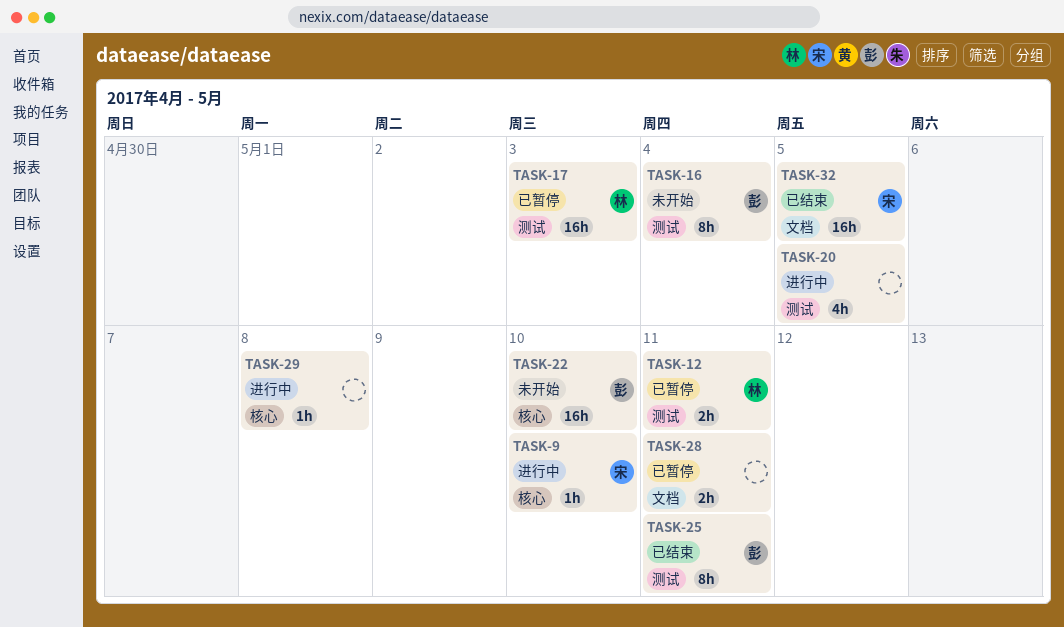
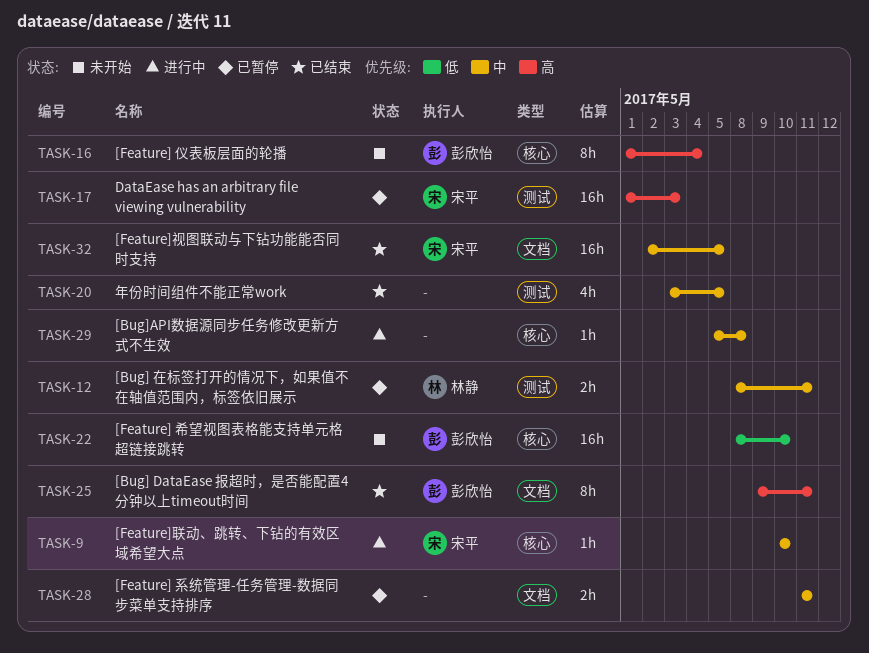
TASK-16, label: 测试 -> 核心
TASK-17, owner: 林静 -> 宋平
TASK-20, status: 进行中 -> 已结束
TASK-25, label: 测试 -> 文档

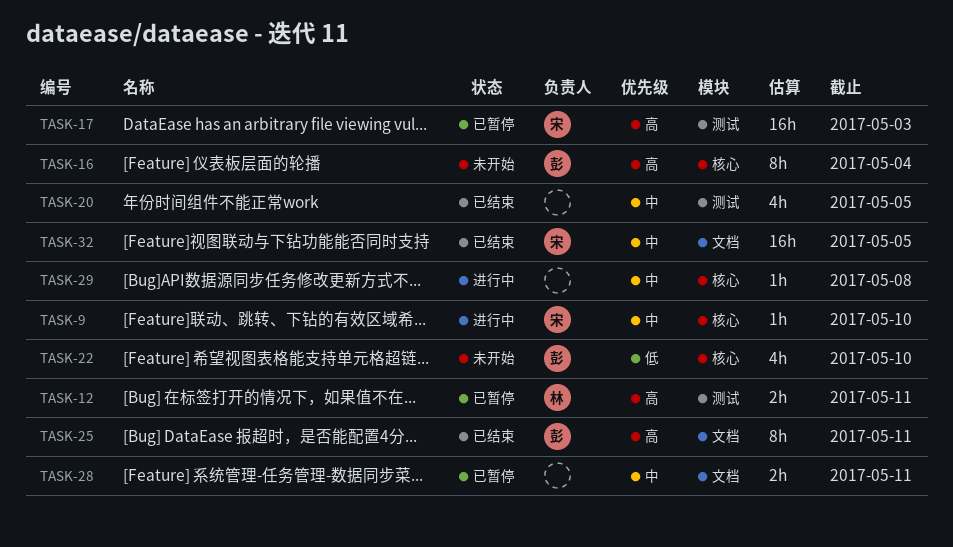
TASK-12, priority: 中 -> 高
TASK-22, estimate: 16h -> 4h

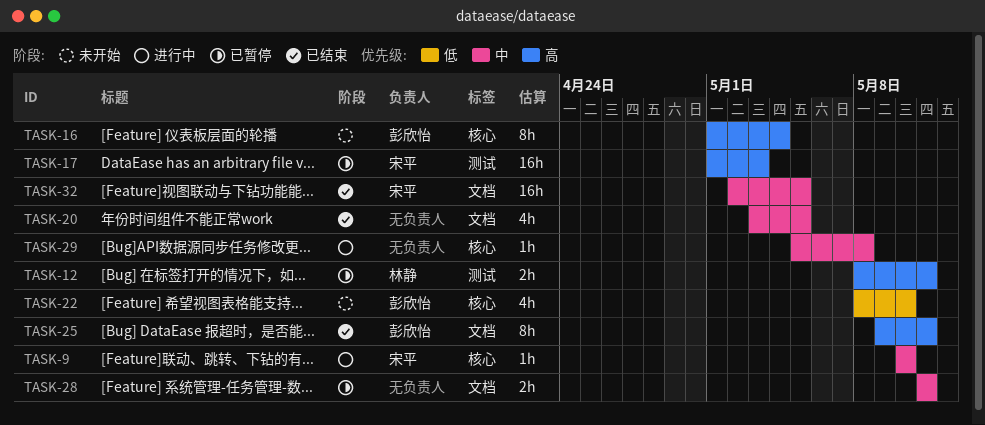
TASK-20, label: 测试 -> 文档

